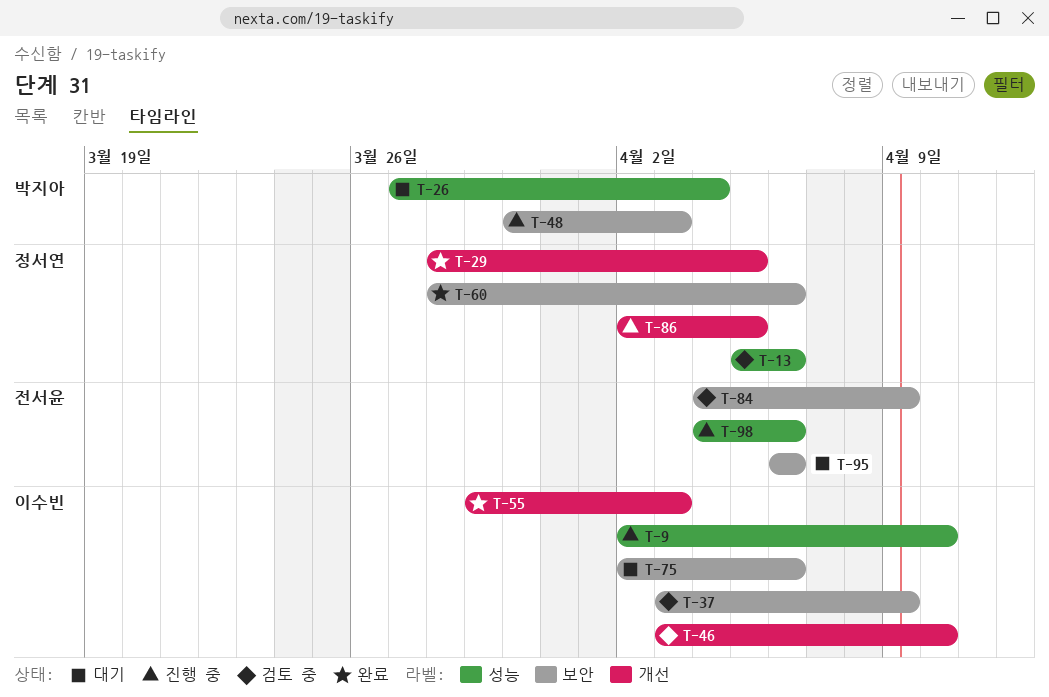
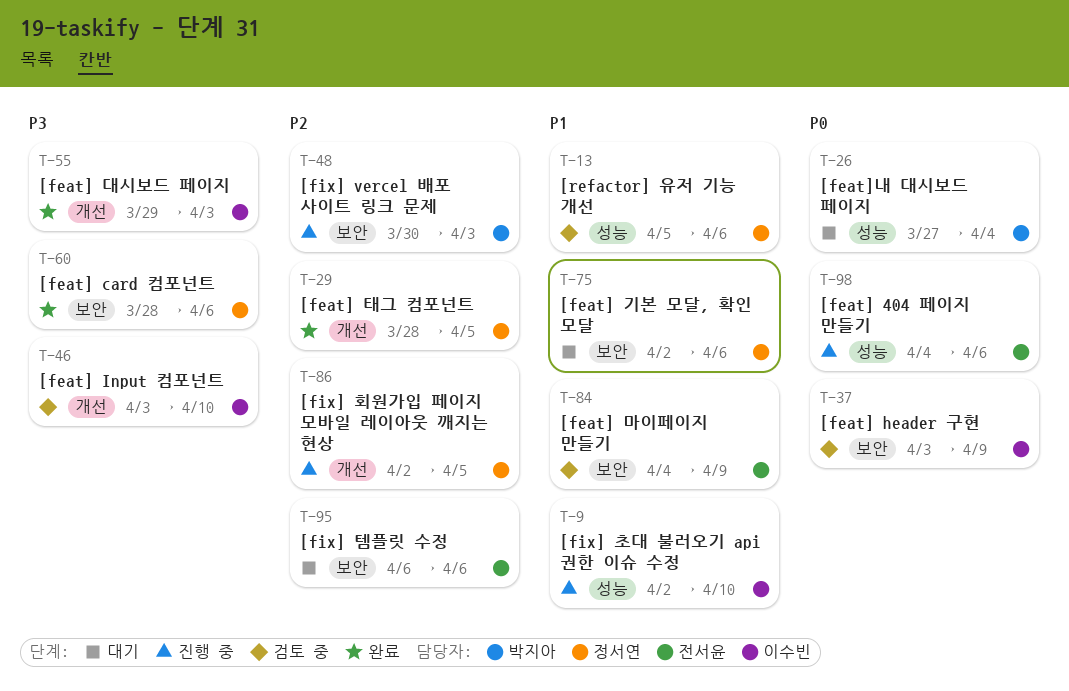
T-75, owner: 이수빈 -> 정서연

